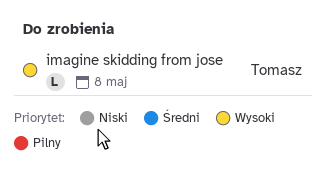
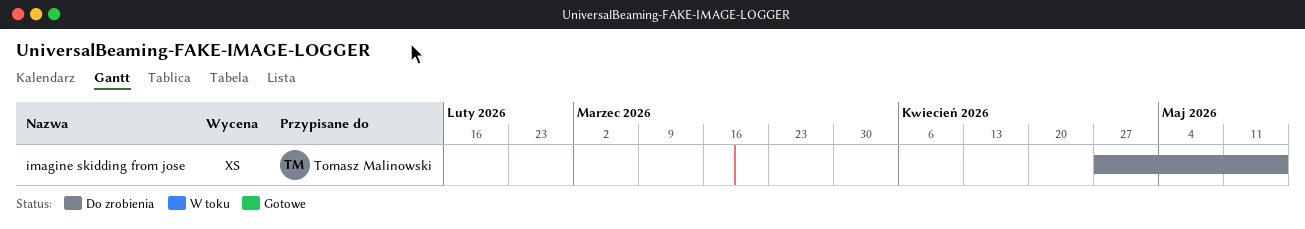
imagine skidding from jose, estimate: L -> XS
imagine skidding from jose, due: May 8 -> May 15

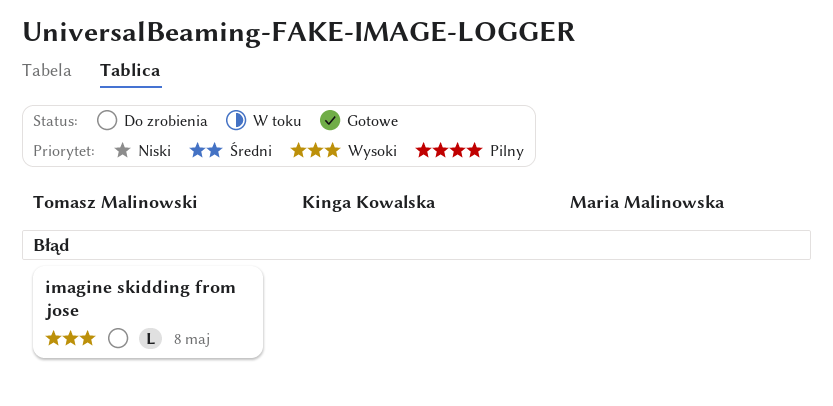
imagine skidding from jose, estimate: XS -> L
imagine skidding from jose, due: May 15 -> May 8

